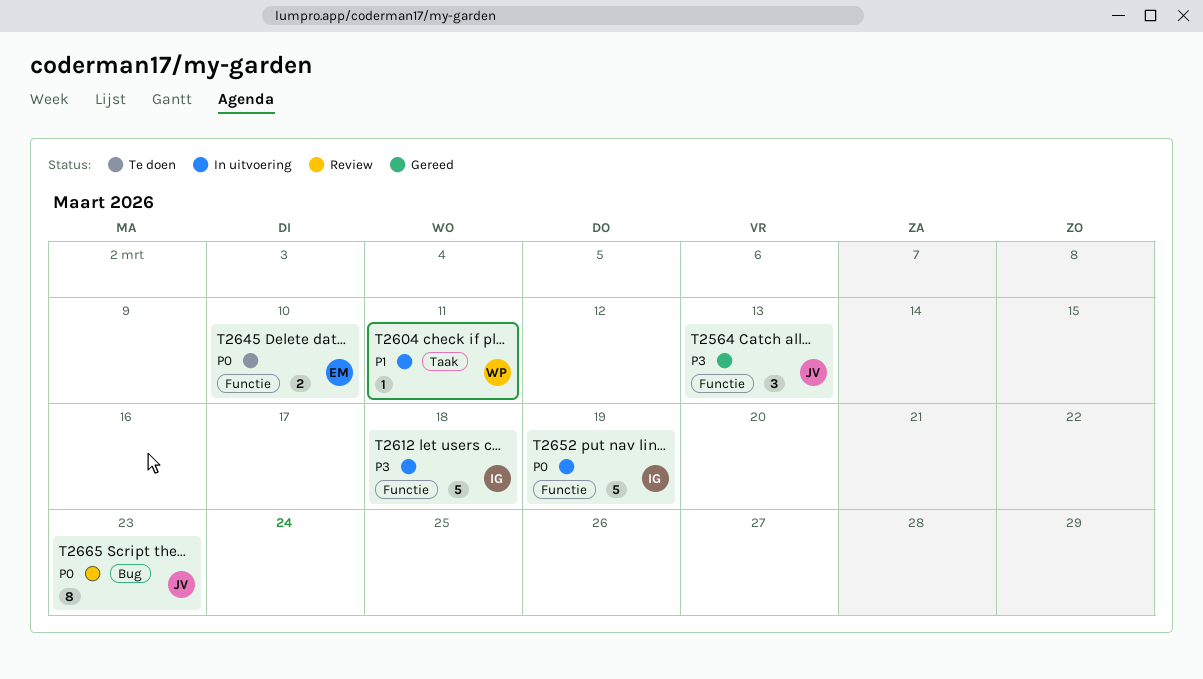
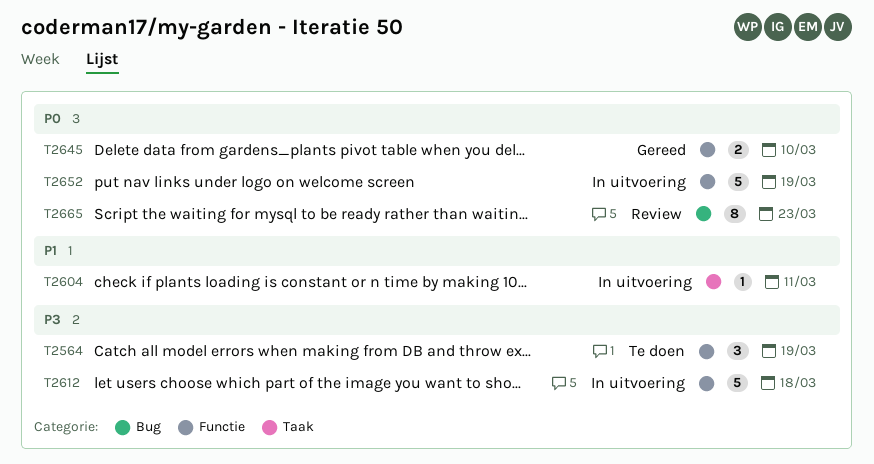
T2564, status: Gereed -> Te doen
T2564, due: Mar 13 -> Mar 19
T2645, status: Te doen -> Gereed

